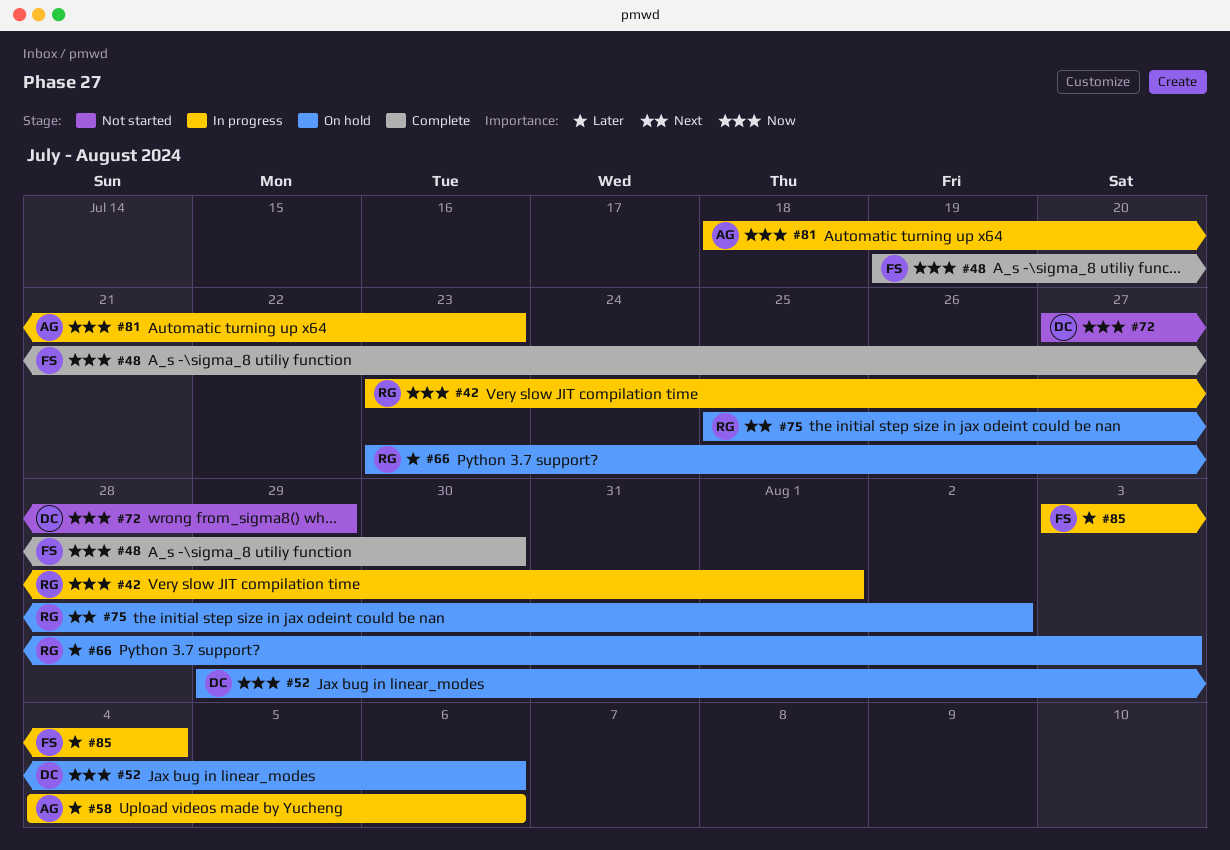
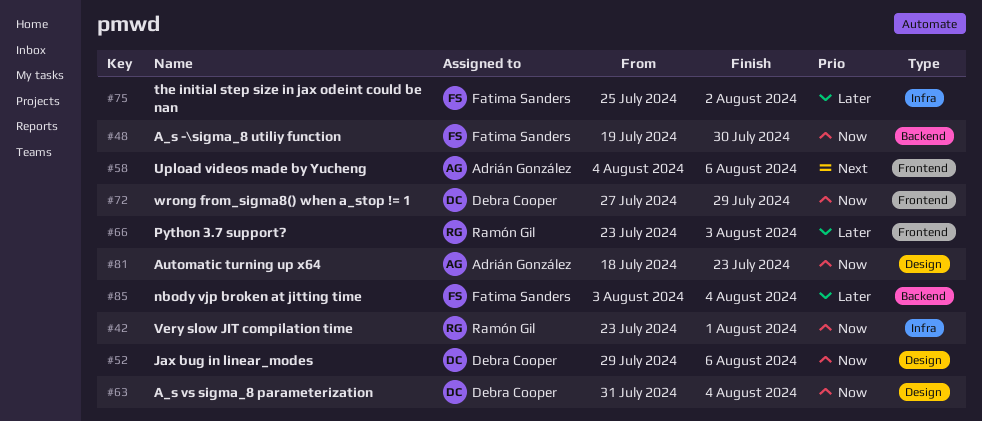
#58, priority: Later -> Next
#63: none -> present
#75, owner: Ramón Gil -> Fatima Sanders
#75, priority: Next -> Later

